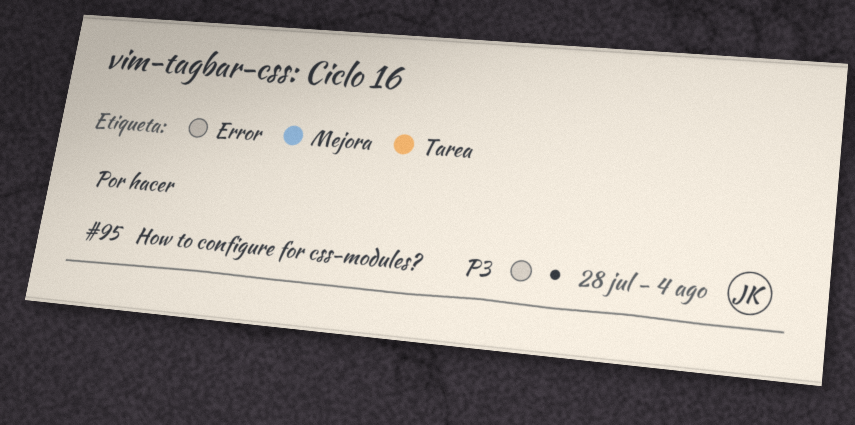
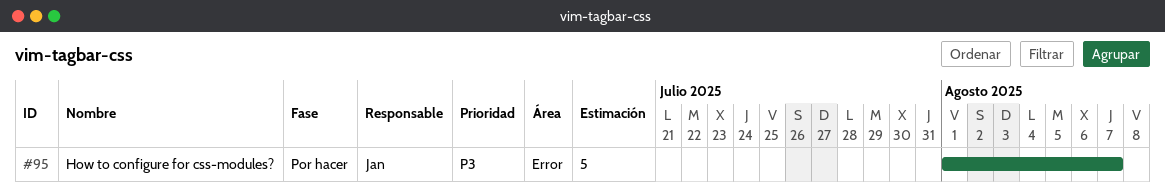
#95, estimate: 1 -> 5
#95, start: Jul 28 -> Aug 1
#95, due: Aug 4 -> Aug 7

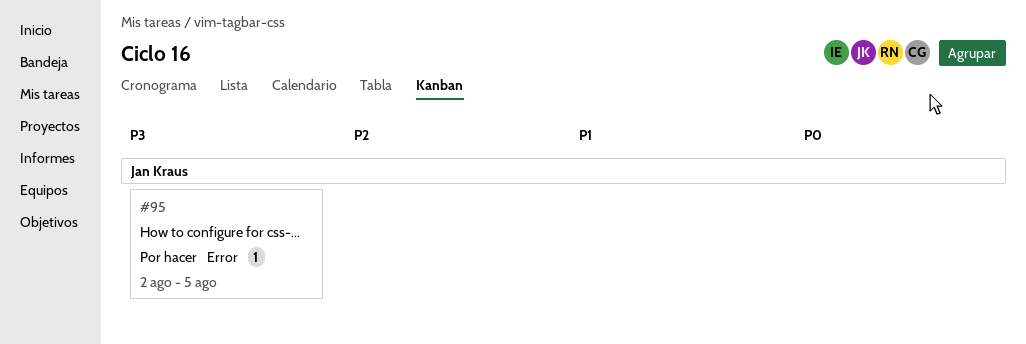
#95, estimate: 5 -> 1
#95, start: Aug 1 -> Aug 2
#95, due: Aug 7 -> Aug 5

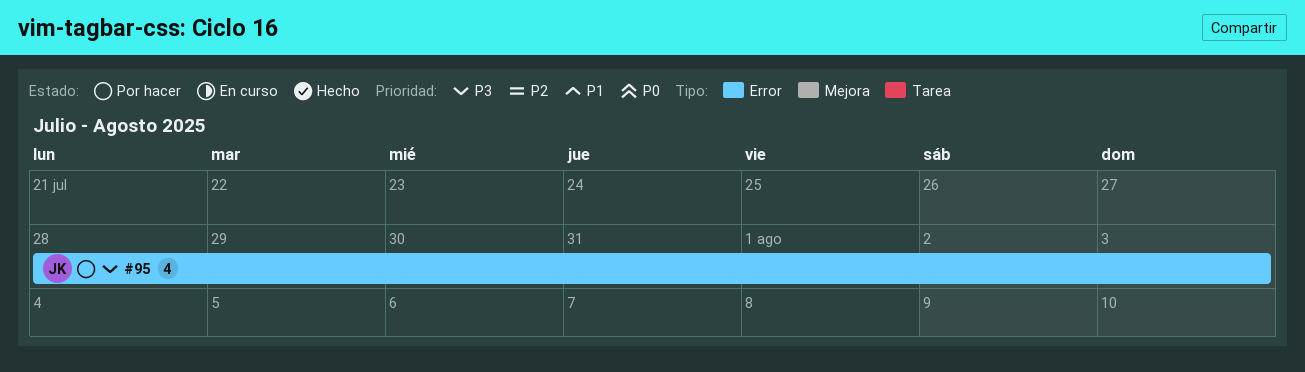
#95, estimate: 1 -> 4
#95, start: Aug 2 -> Jul 28
#95, due: Aug 5 -> Aug 3

